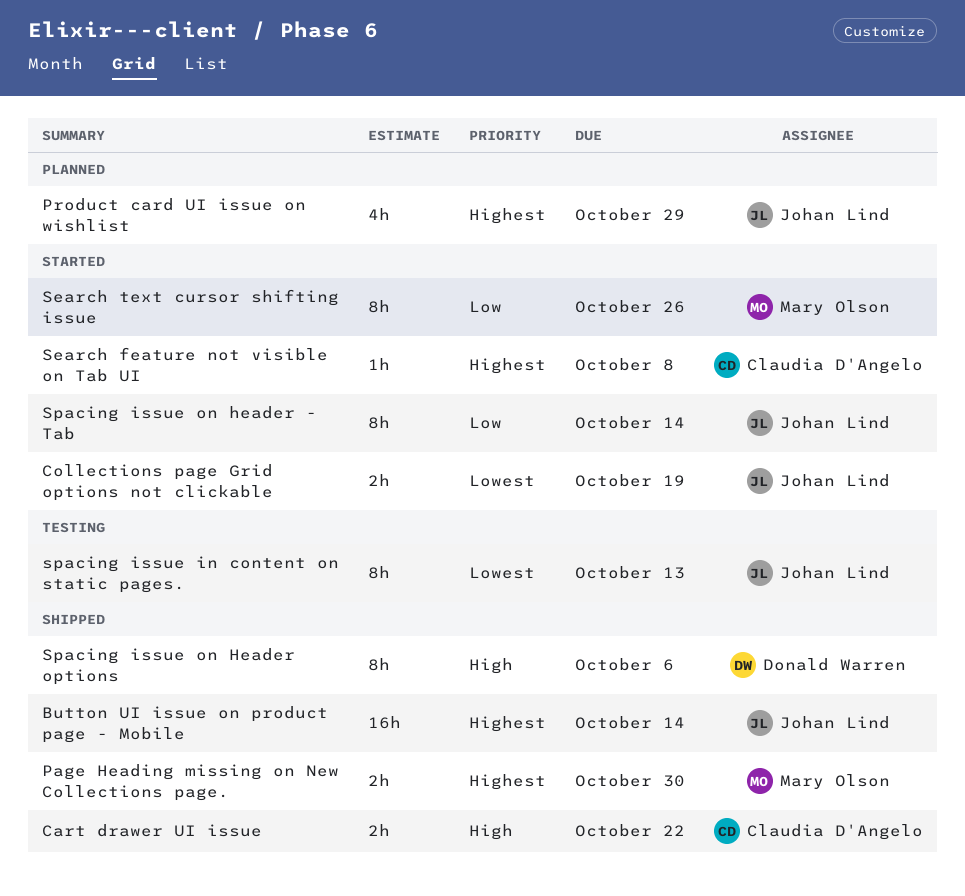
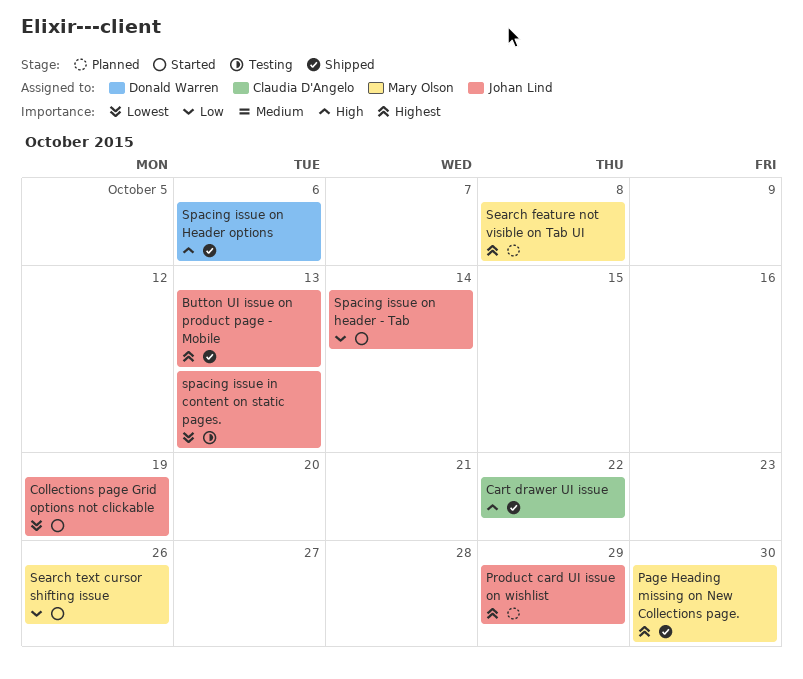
Button UI issue on product page - Mobile, due: Oct 14 -> Oct 13
Search feature not visible on Tab UI, status: Started -> Planned
Search feature not visible on Tab UI, owner: Claudia D'Angelo -> Mary Olson

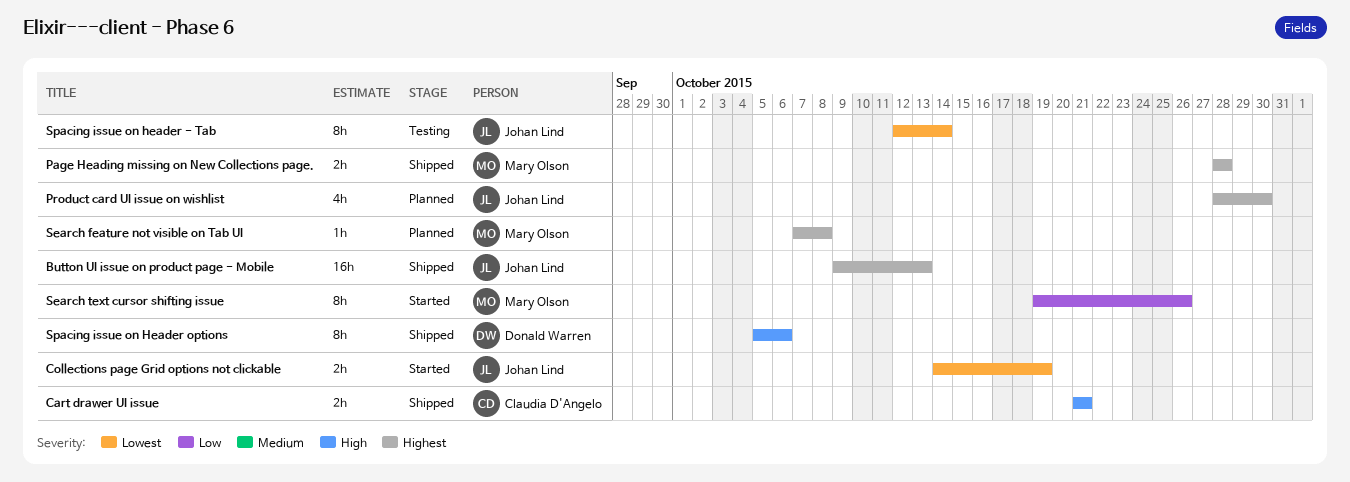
Cart drawer UI issue, due: Oct 22 -> Oct 21
Page Heading missing on New Collections page., due: Oct 30 -> Oct 28
Product card UI issue on wishlist, due: Oct 29 -> Oct 30
spacing issue in content on static pages.: present -> none
Spacing issue on header - Tab, status: Started -> Testing
Spacing issue on header - Tab, priority: Low -> Lowest

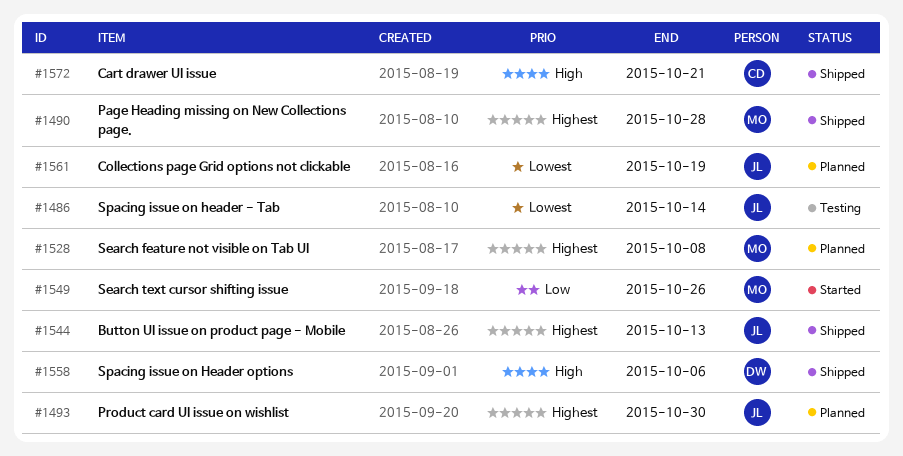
Collections page Grid options not clickable, status: Started -> Planned

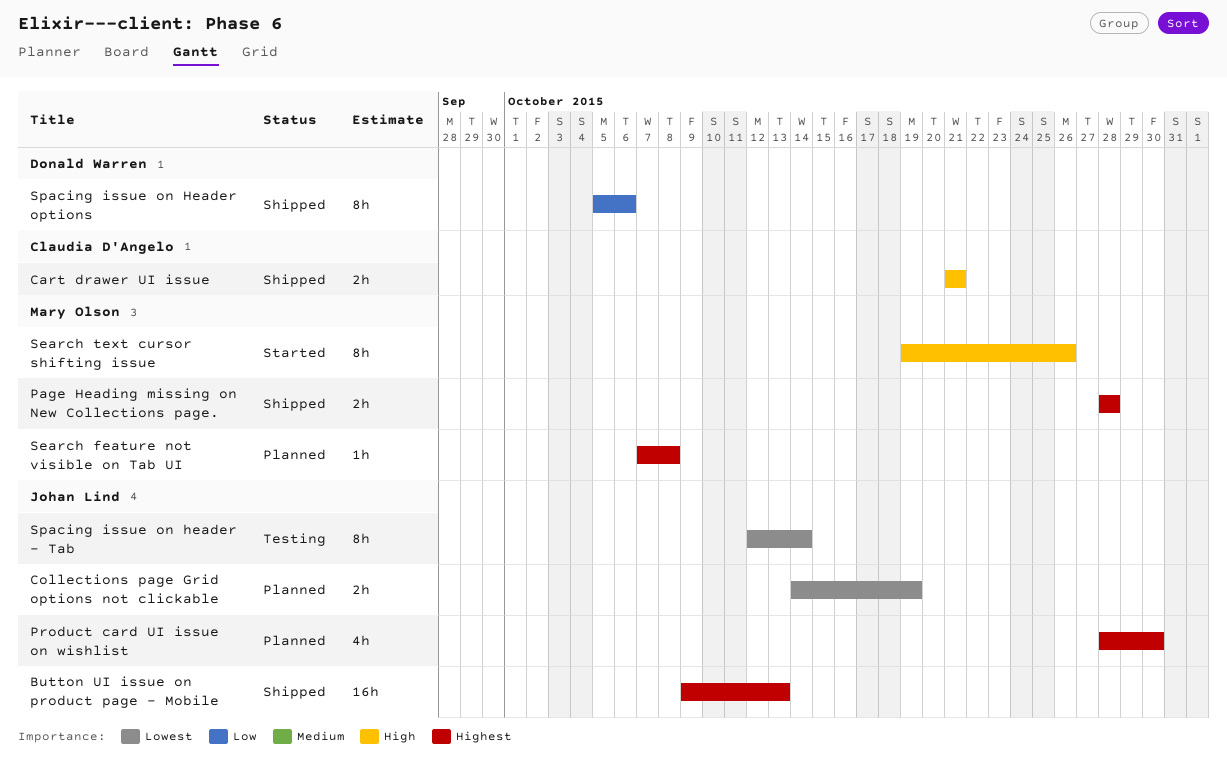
Search text cursor shifting issue, priority: Low -> High
Spacing issue on Header options, priority: High -> Low

